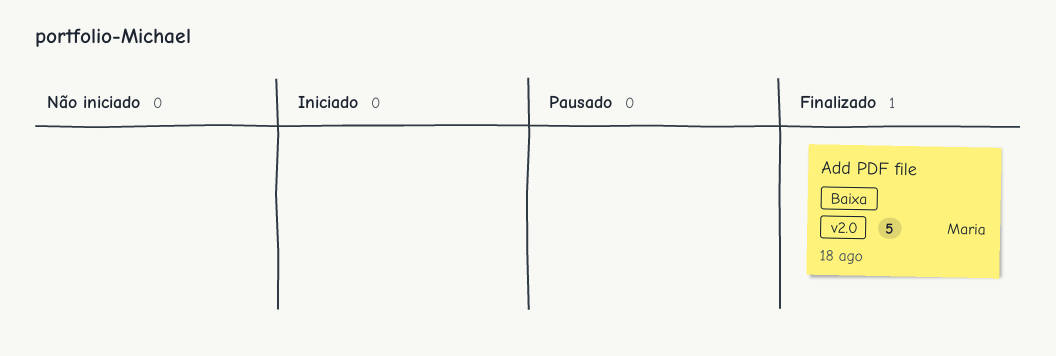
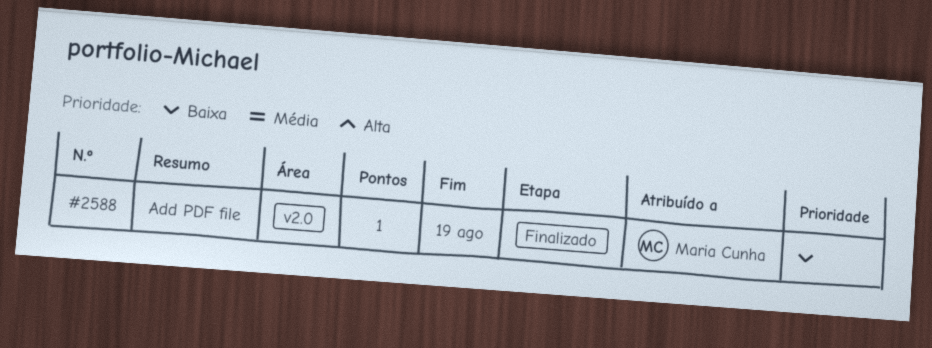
Add PDF file, estimate: 5 -> 1
Add PDF file, due: Aug 18 -> Aug 19

